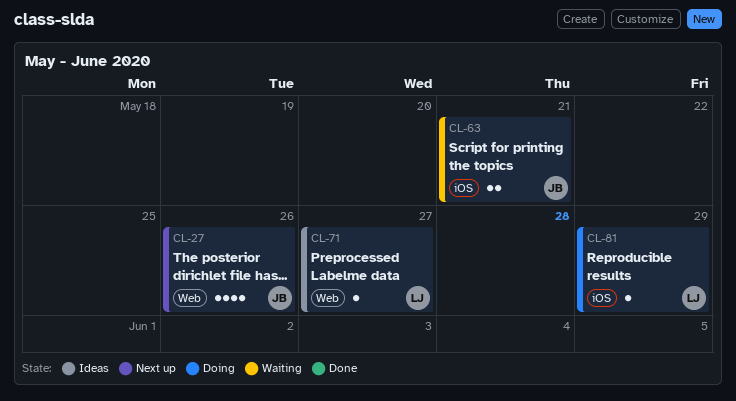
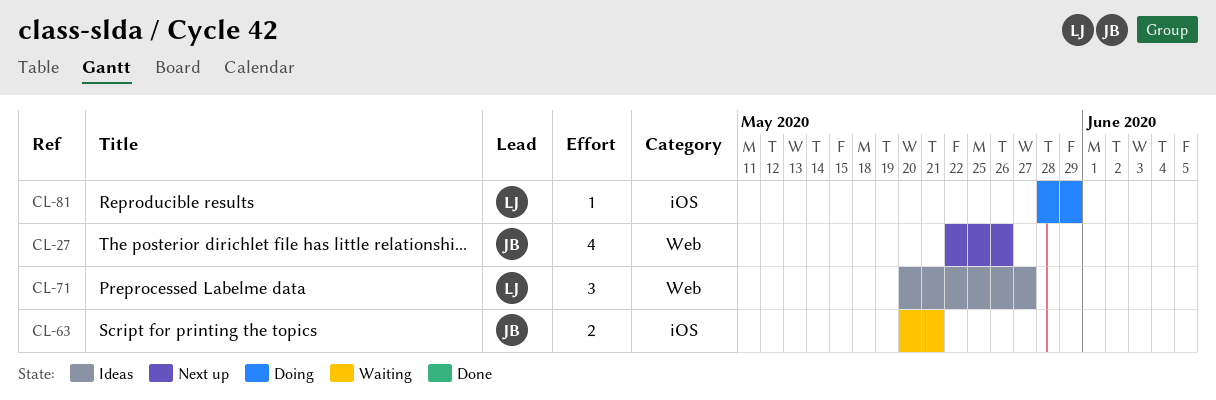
CL-71, estimate: 1 -> 3

